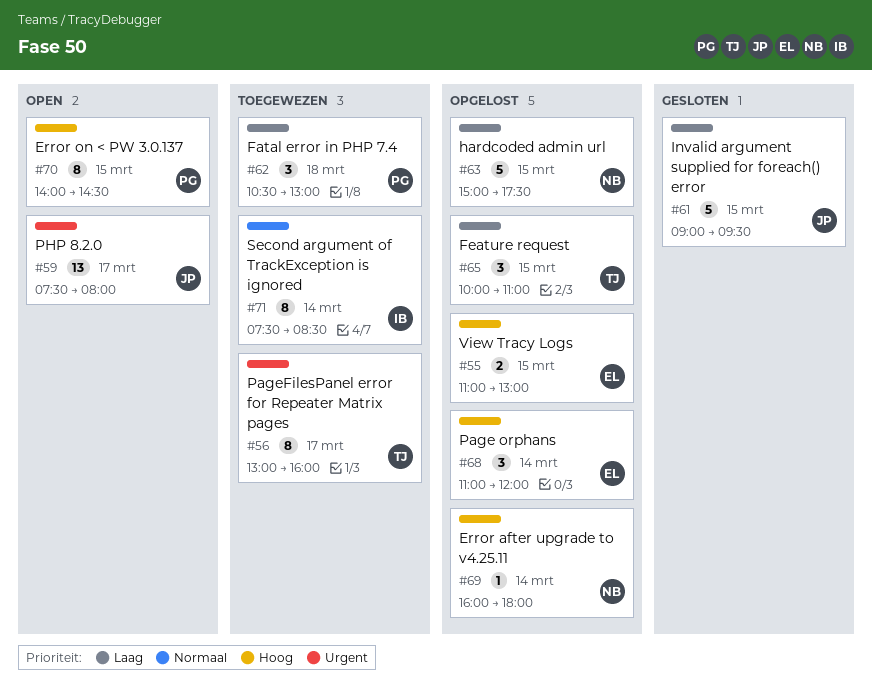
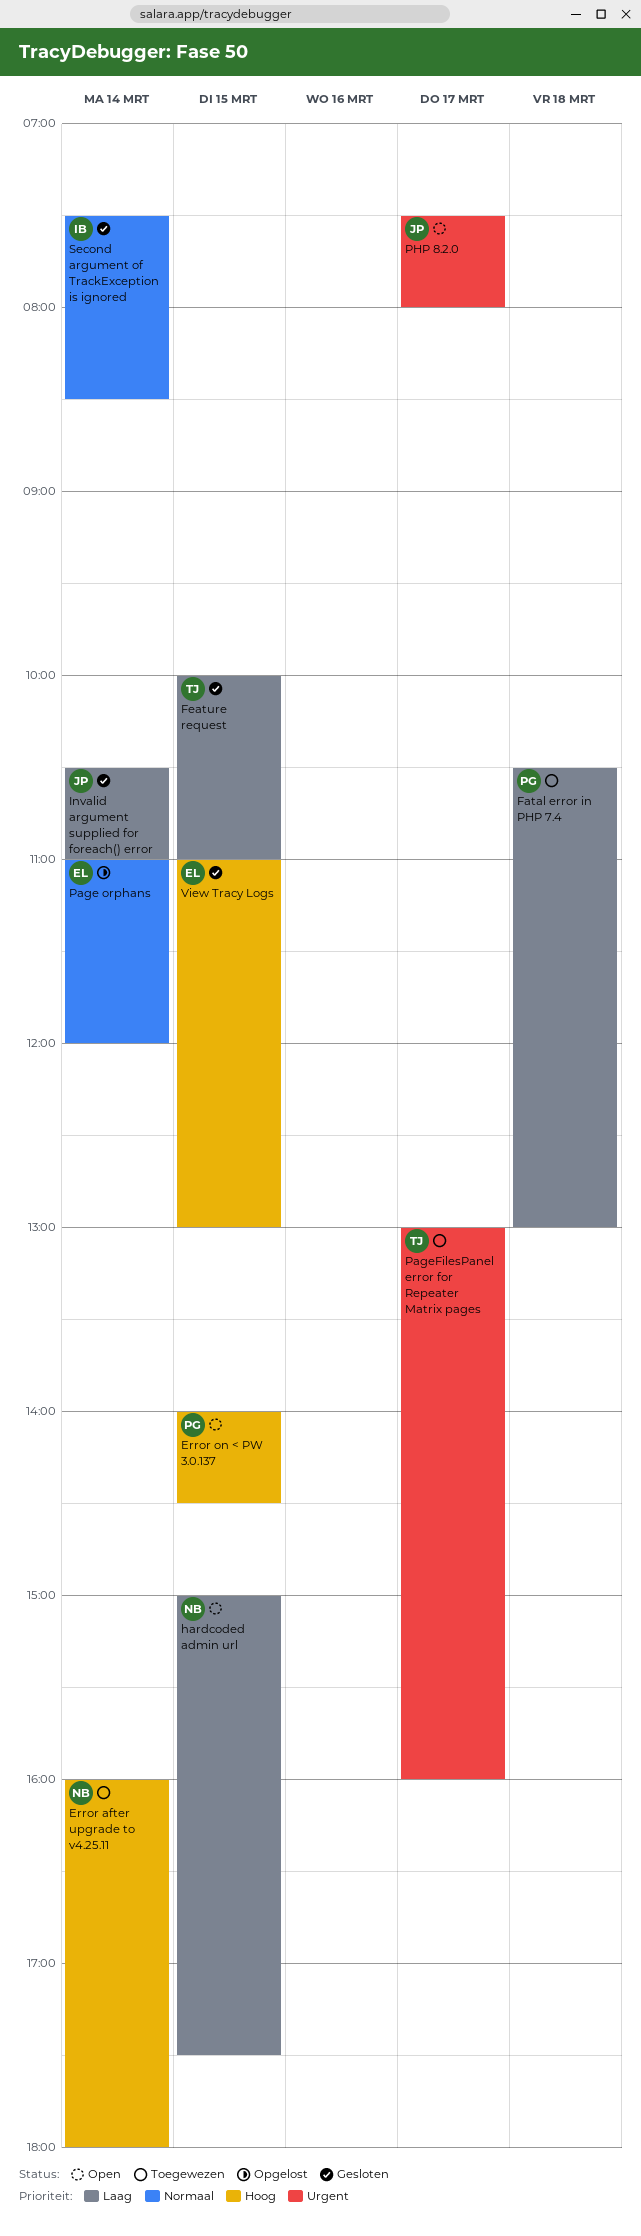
Error after upgrade to v4.25.11, status: Opgelost -> Toegewezen
Feature request, status: Opgelost -> Gesloten
hardcoded admin url, status: Opgelost -> Open
Invalid argument supplied for foreach() error, day: Mar 15 -> Mar 14
Invalid argument supplied for foreach() error, begins: 09:00 -> 10:30
Invalid argument supplied for foreach() error, ends: 09:30 -> 11:00
Page orphans, priority: Hoog -> Normaal
Second argument of TrackException is ignored, status: Toegewezen -> Gesloten
View Tracy Logs, status: Opgelost -> Gesloten

